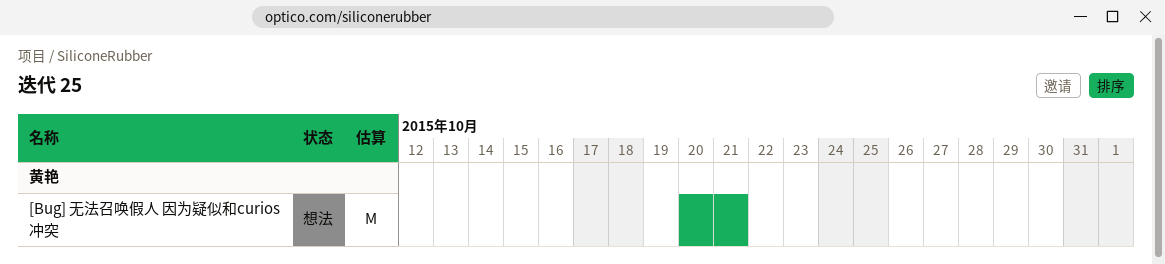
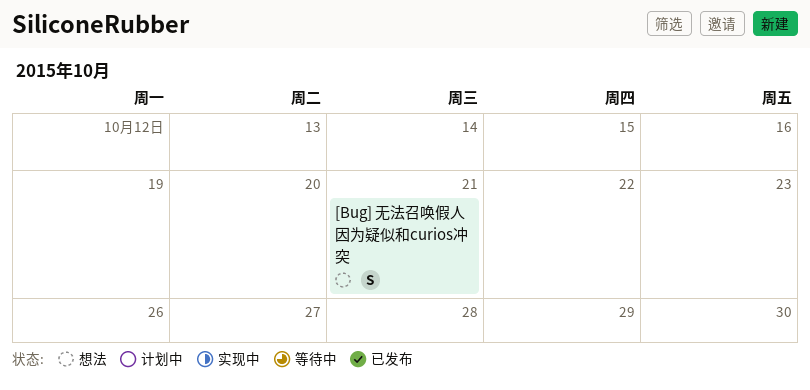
[Bug] 无法召唤假人 因为疑似和curios冲突, estimate: M -> S

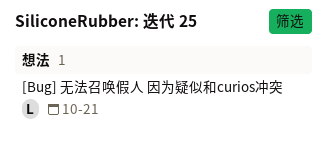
[Bug] 无法召唤假人 因为疑似和curios冲突, estimate: S -> L

